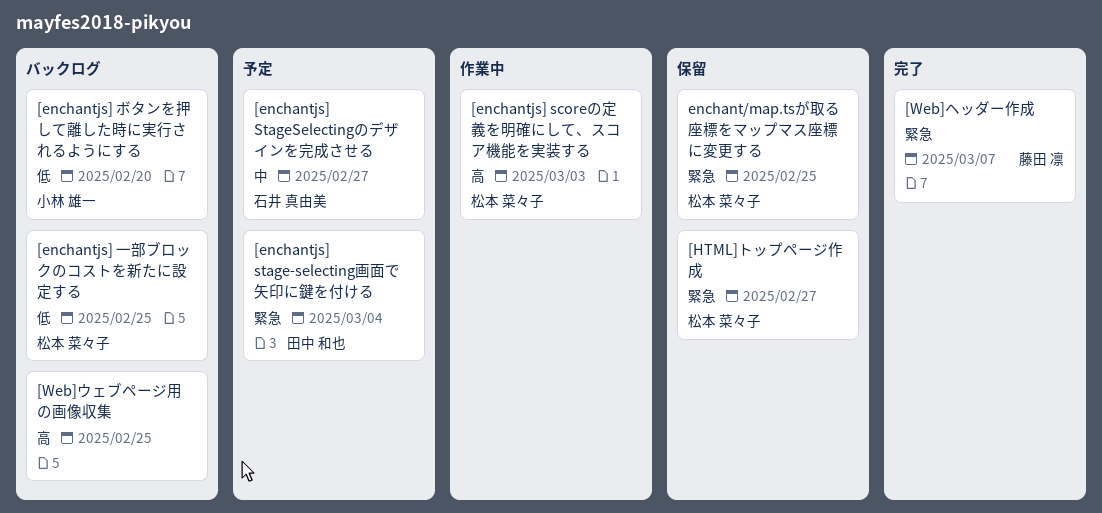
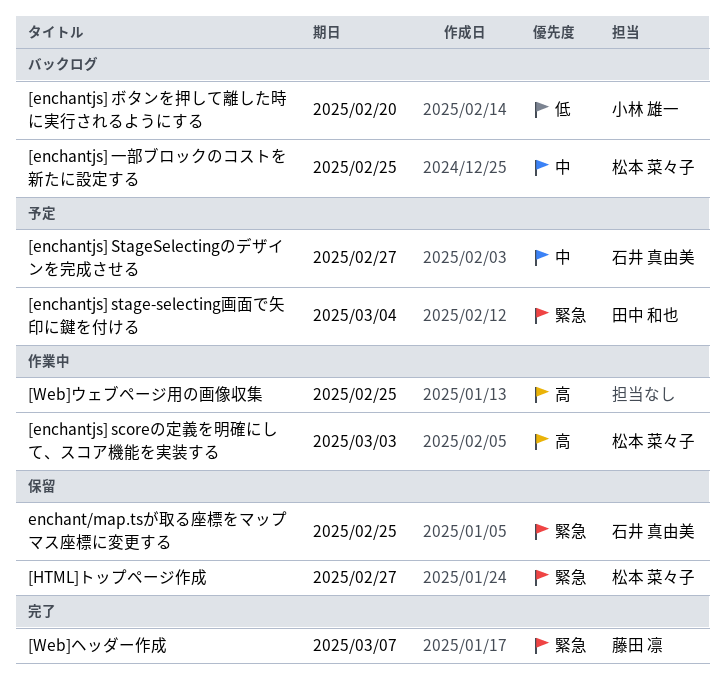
[enchantjs] 一部ブロックのコストを新たに設定する, priority: 低 -> 中
[Web]ウェブページ用の画像収集, status: バックログ -> 作業中
enchant/map.tsが取る座標をマップマス座標に変更する, owner: 松本 菜々子 -> 石井 真由美

